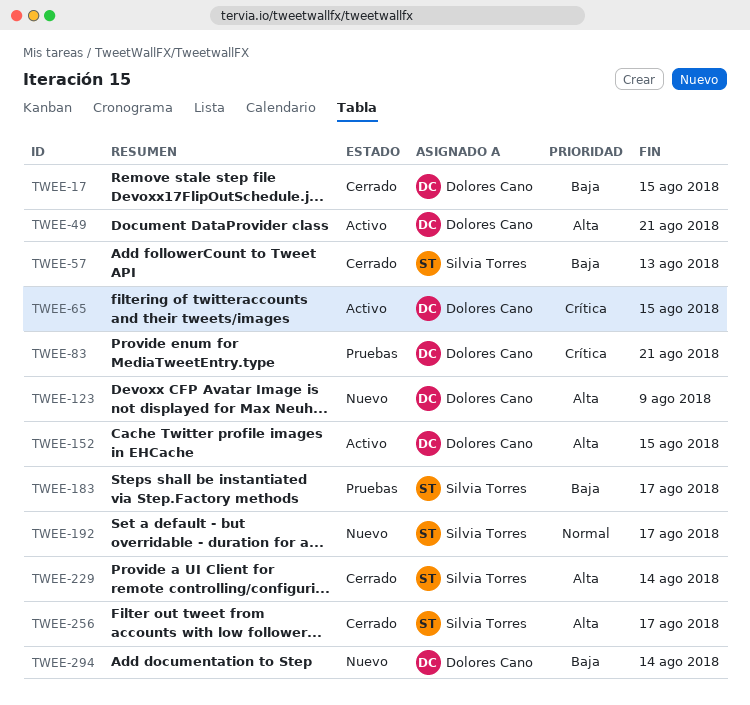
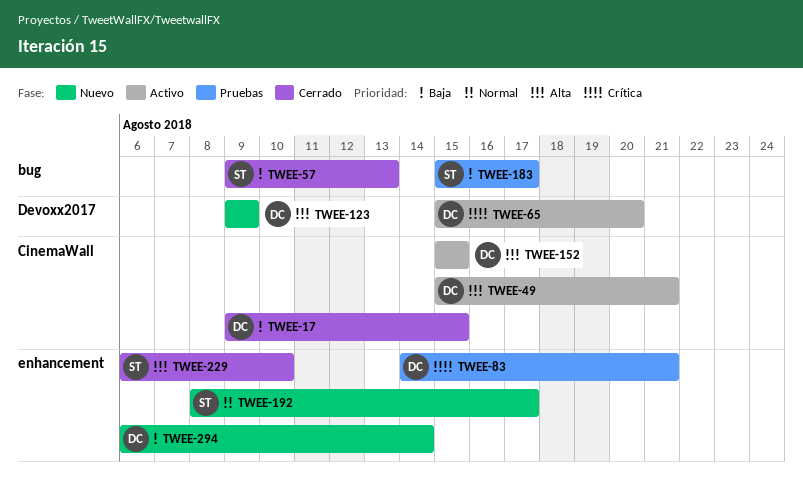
TWEE-65, due: Aug 15 -> Aug 20
TWEE-229, due: Aug 14 -> Aug 10
TWEE-256: present -> none

